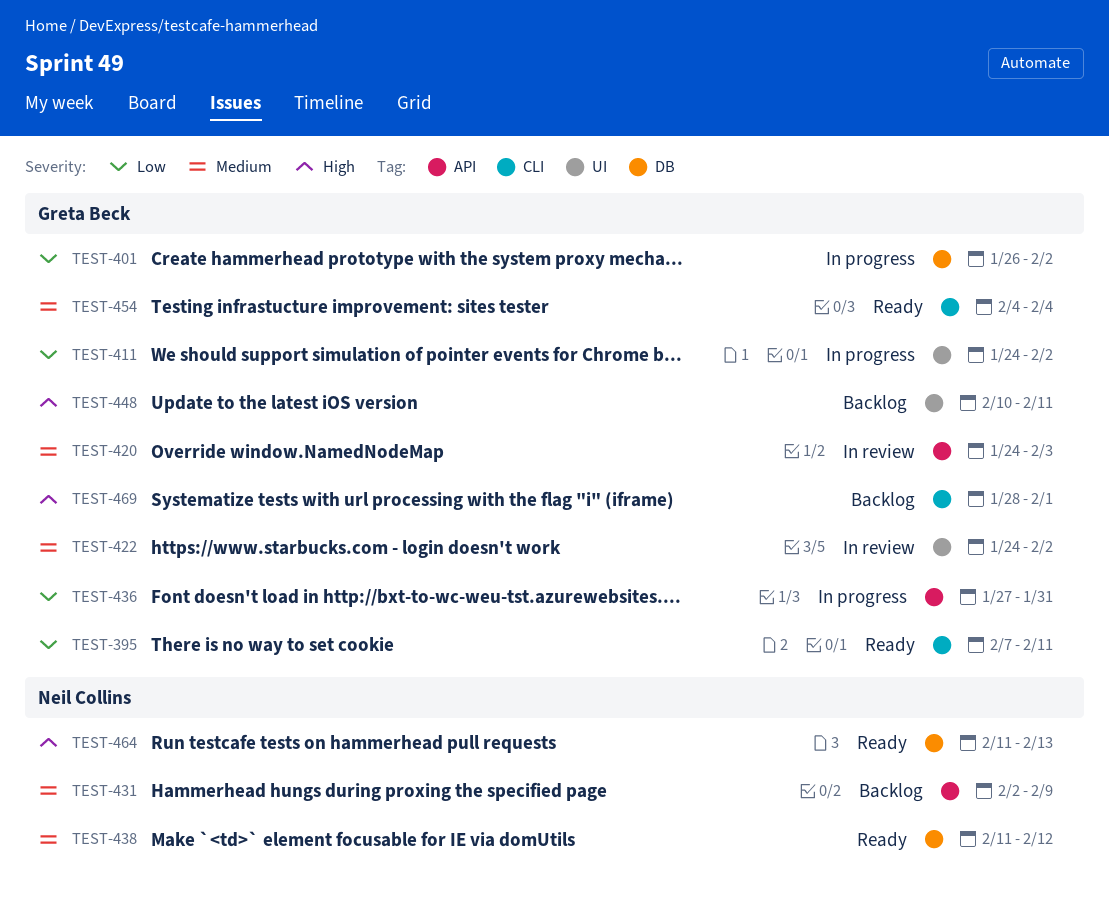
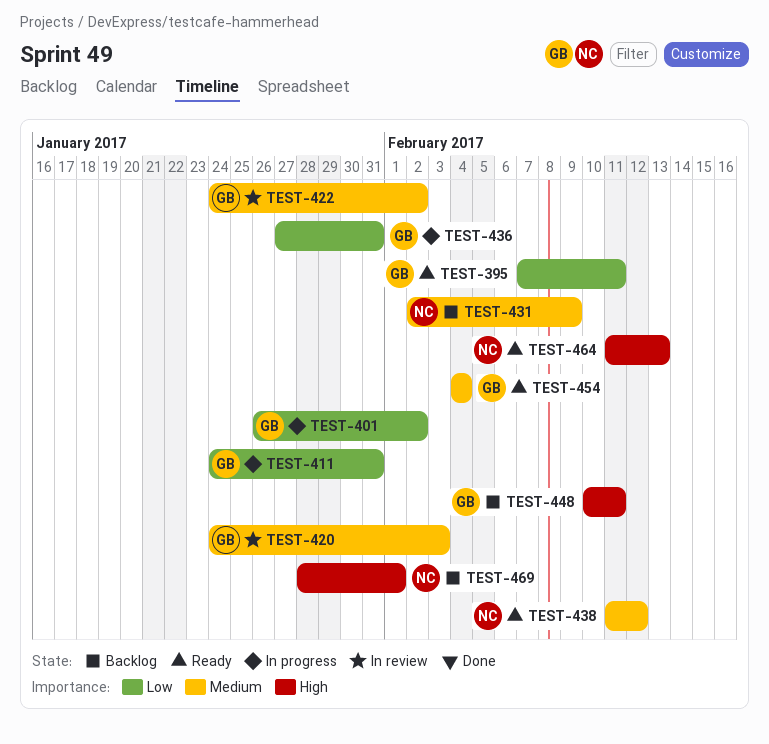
TEST-411, due: Feb 2 -> Jan 31
TEST-469, owner: Greta Beck -> Neil Collins

